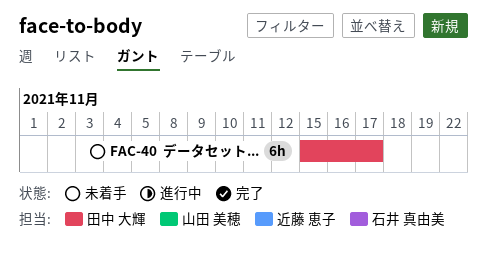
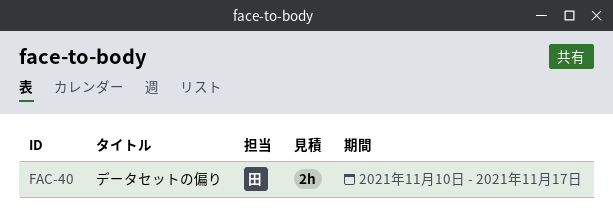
FAC-40, estimate: 6h -> 2h
FAC-40, start: Nov 15 -> Nov 10

